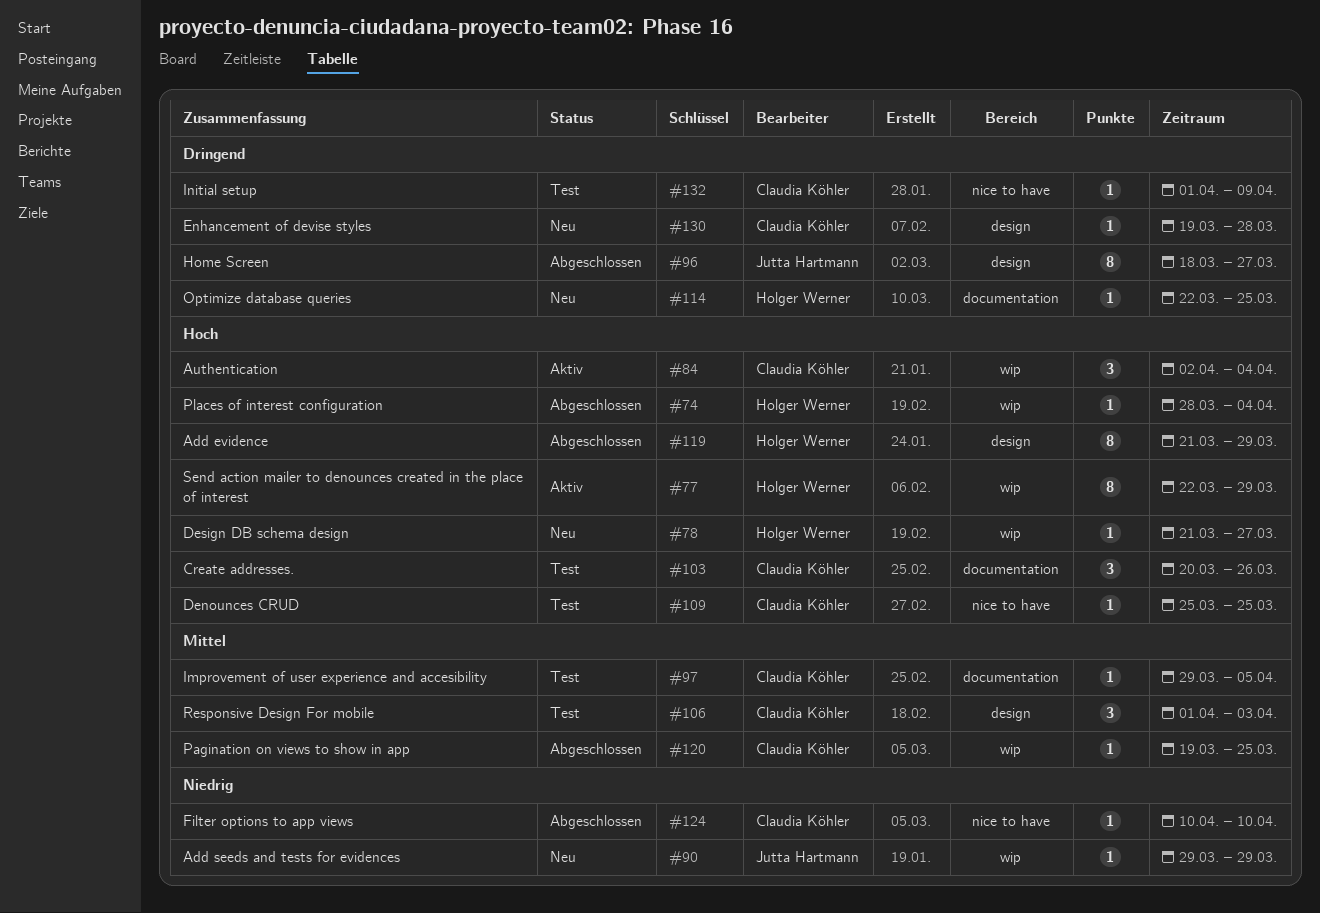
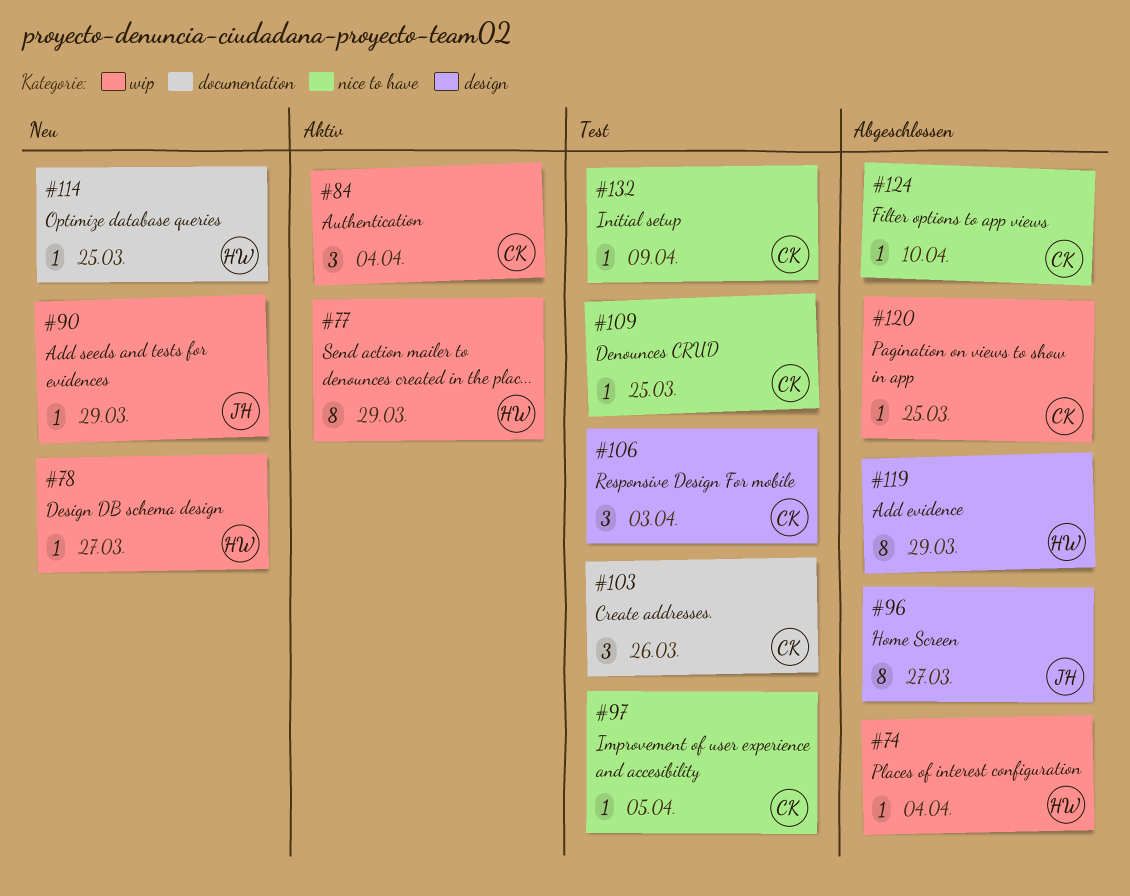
#97, label: documentation -> nice to have
#130: present -> none

